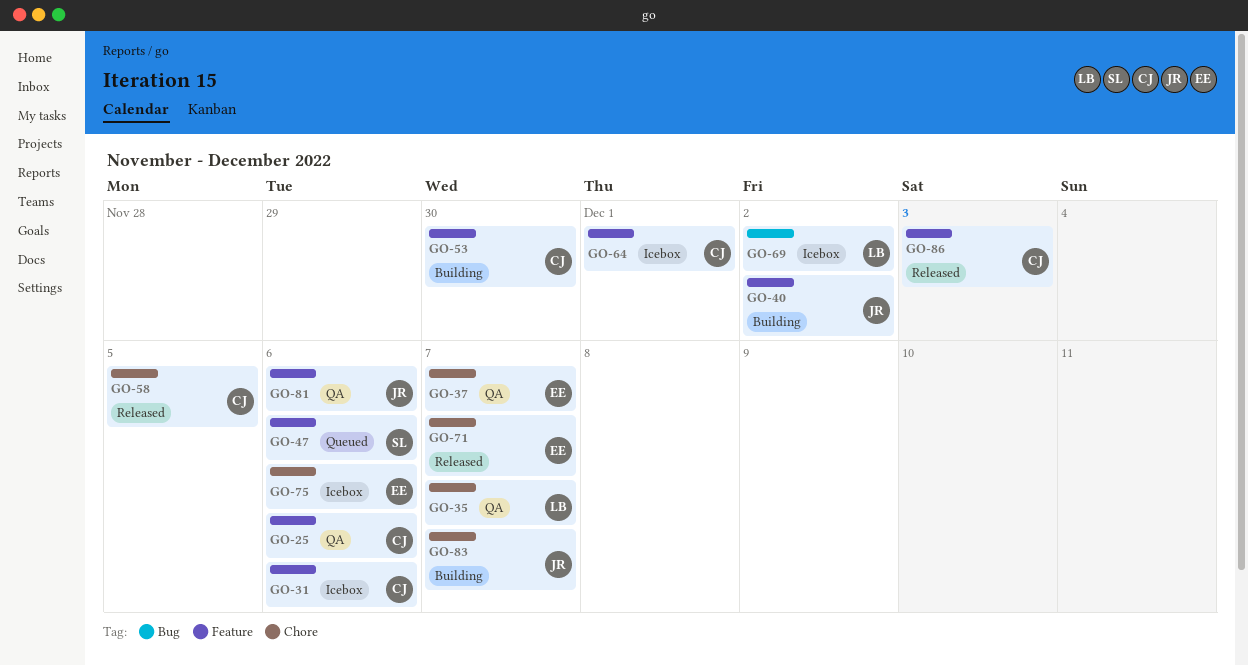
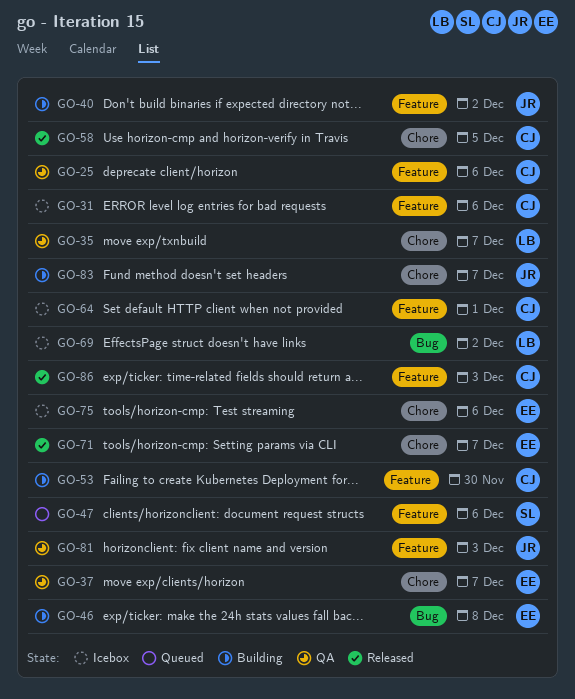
GO-46: none -> present
GO-81, due: Dec 6 -> Dec 3

